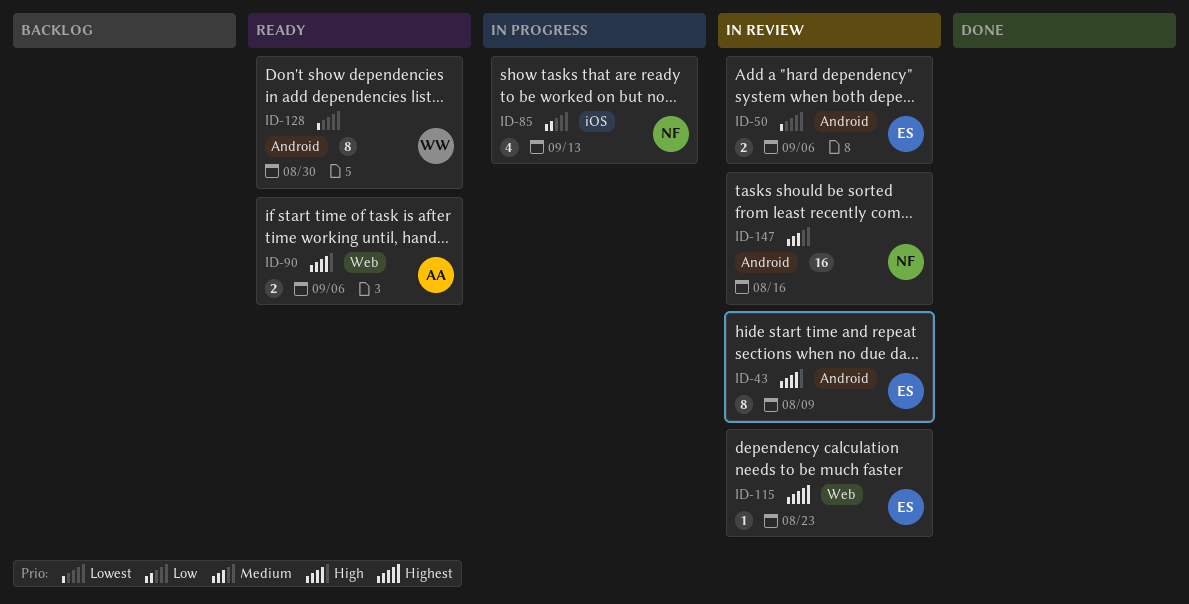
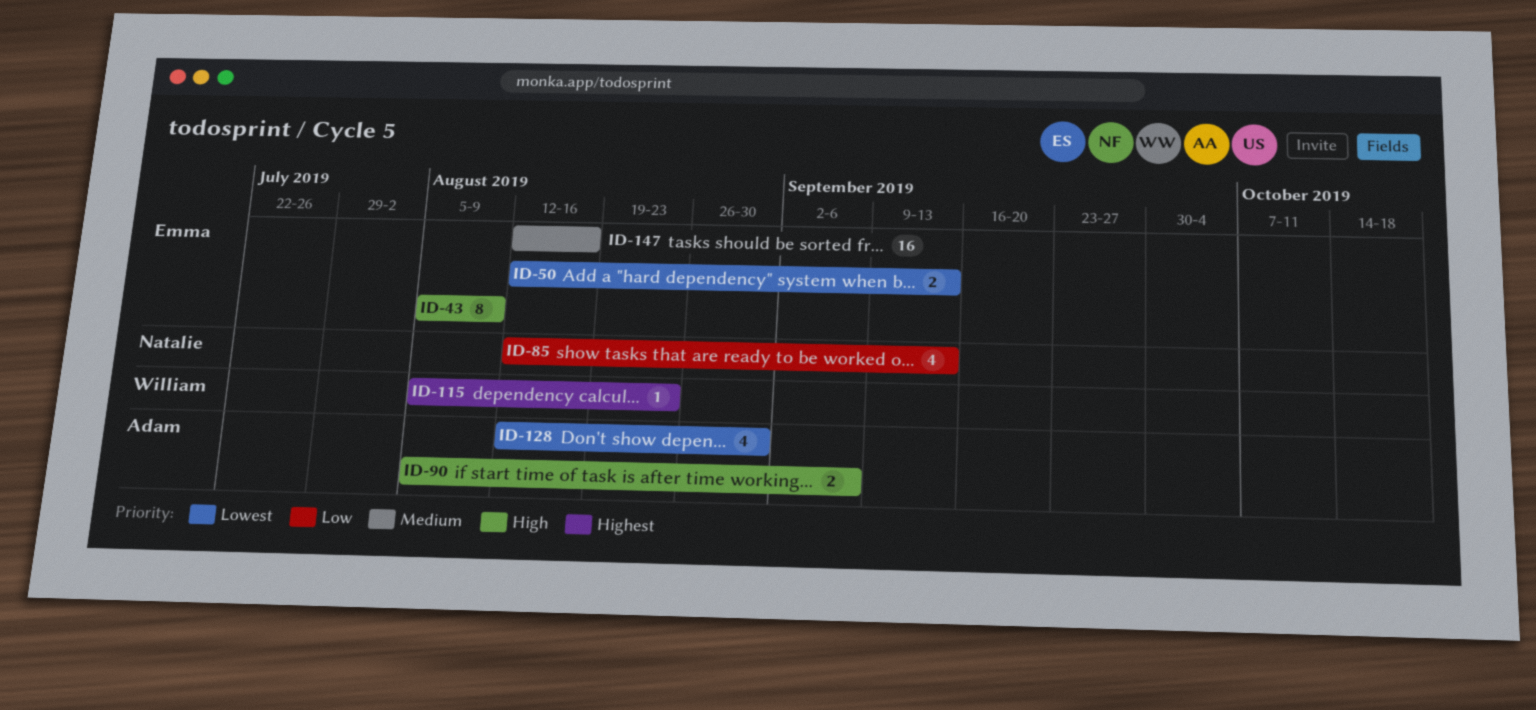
ID-50, due: Sep 6 -> Sep 13
ID-115, owner: Emma -> William
ID-128, owner: William -> Adam
ID-128, estimate: 8 -> 4
ID-147, owner: Natalie -> Emma

